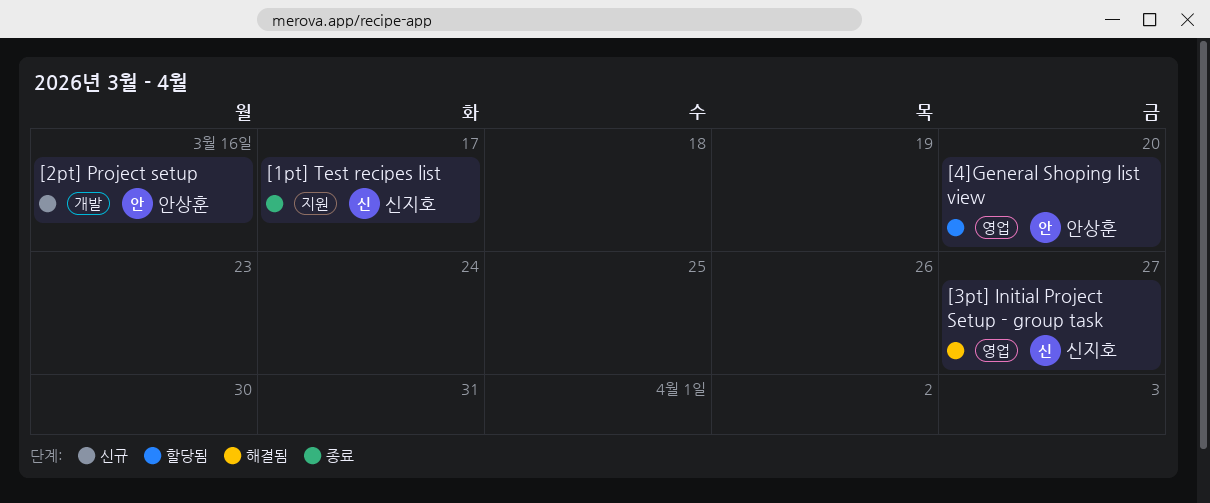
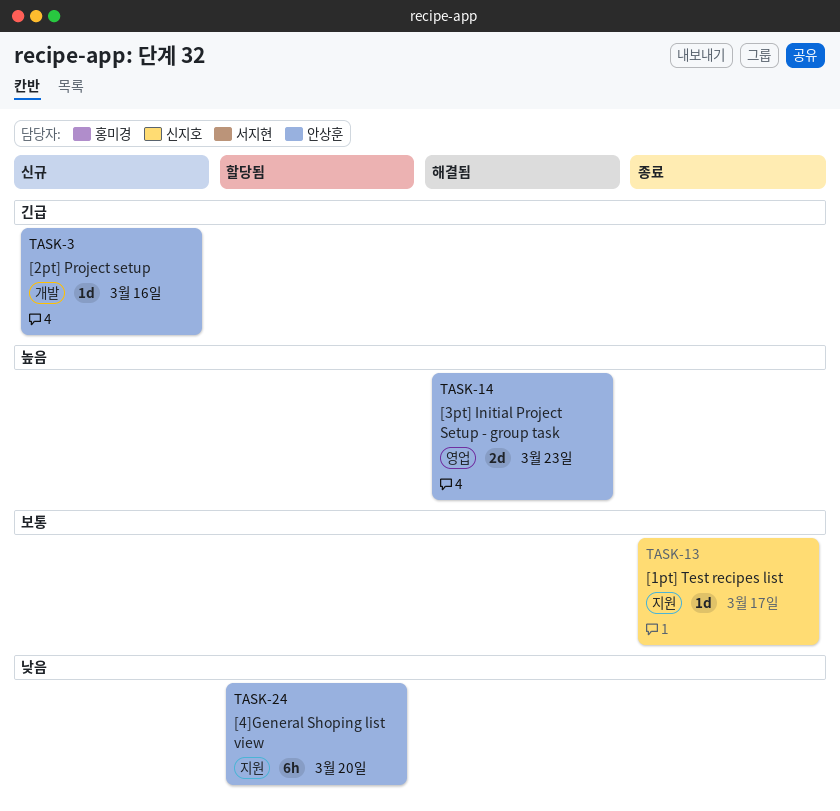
[3pt] Initial Project Setup - group task, owner: 신지호 -> 안상훈
[3pt] Initial Project Setup - group task, due: Mar 27 -> Mar 23
[4]General Shoping list view, label: 영업 -> 지원

